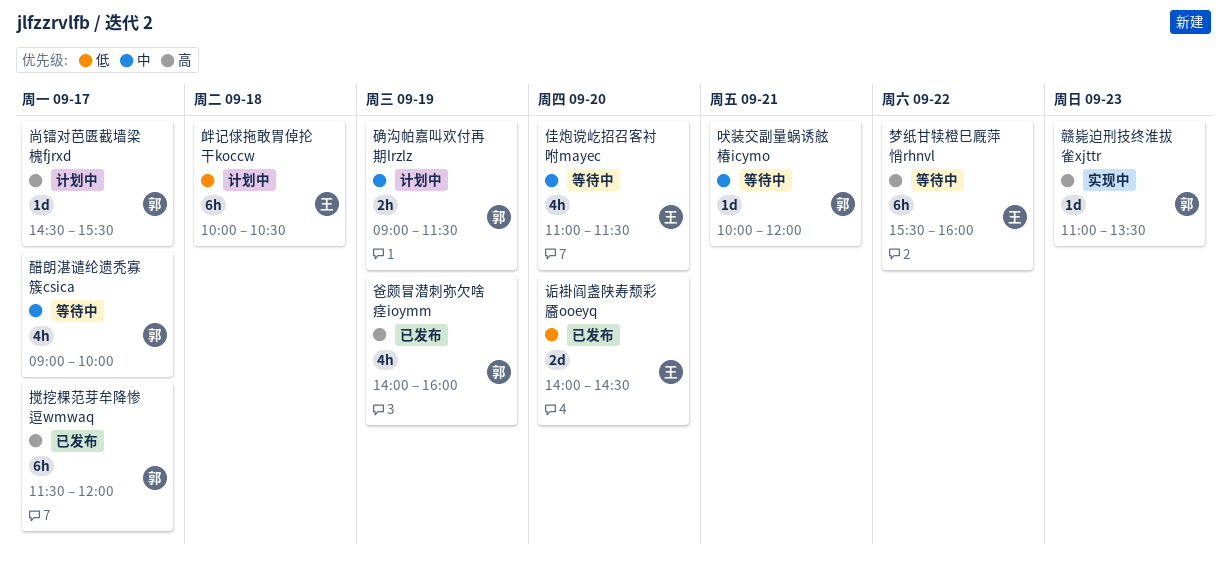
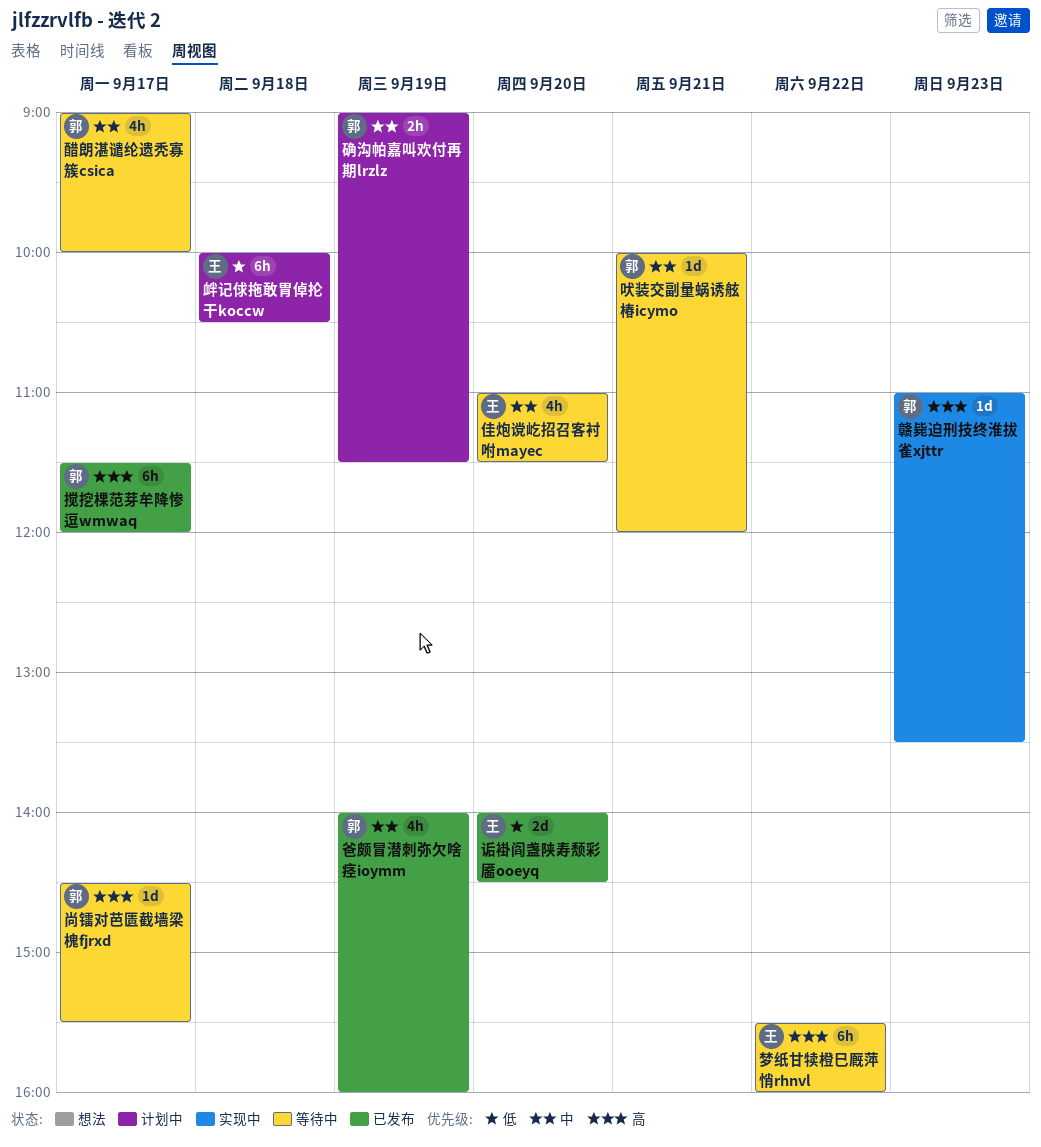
尚镭对芭匮截墙梁槐fjrxd, status: 计划中 -> 等待中
爸颇冒潜刺弥欠啥痉ioymm, priority: 高 -> 中

